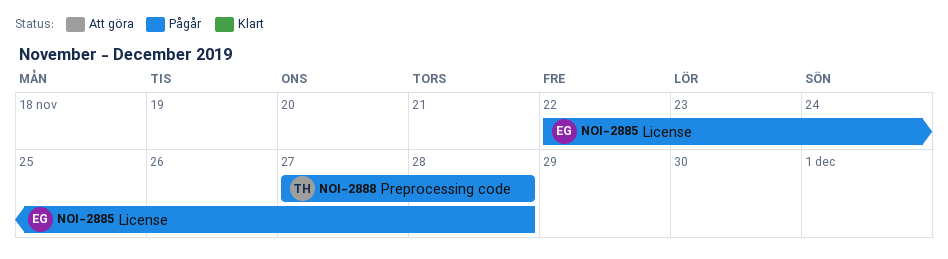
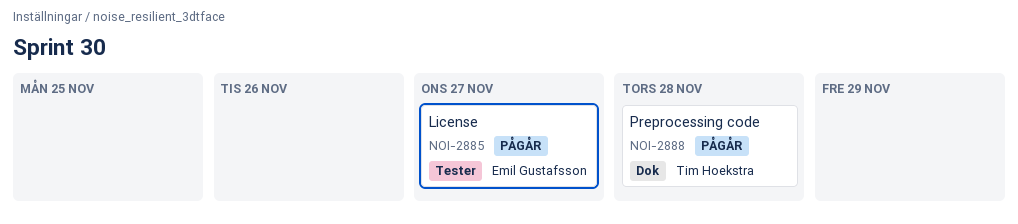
NOI-2885, due: Nov 28 -> Nov 27

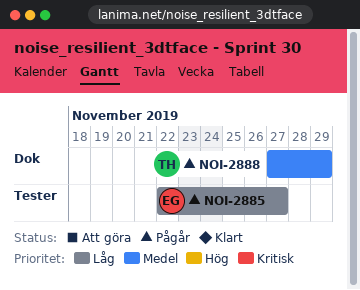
NOI-2888, due: Nov 28 -> Nov 29

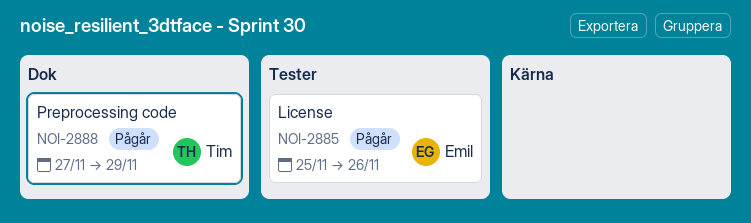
NOI-2885, start: Nov 22 -> Nov 25
NOI-2885, due: Nov 27 -> Nov 26

